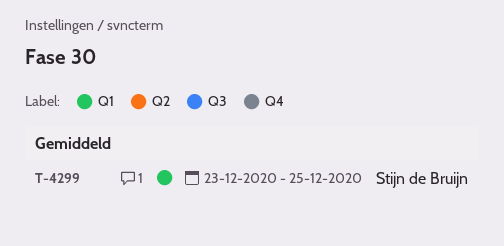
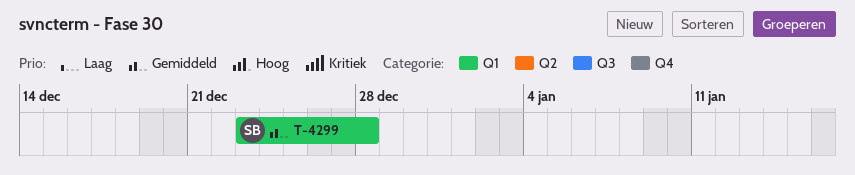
T-4299, due: Dec 25 -> Dec 28

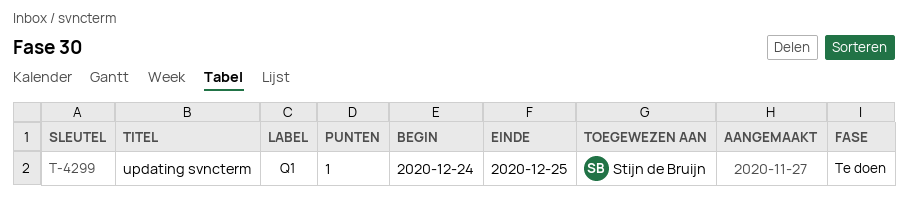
T-4299, start: Dec 23 -> Dec 24
T-4299, due: Dec 28 -> Dec 25

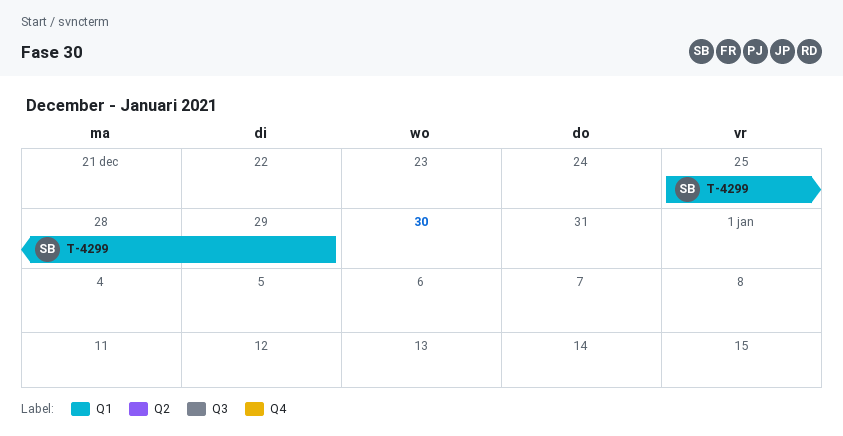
T-4299, start: Dec 24 -> Dec 25
T-4299, due: Dec 25 -> Dec 29

